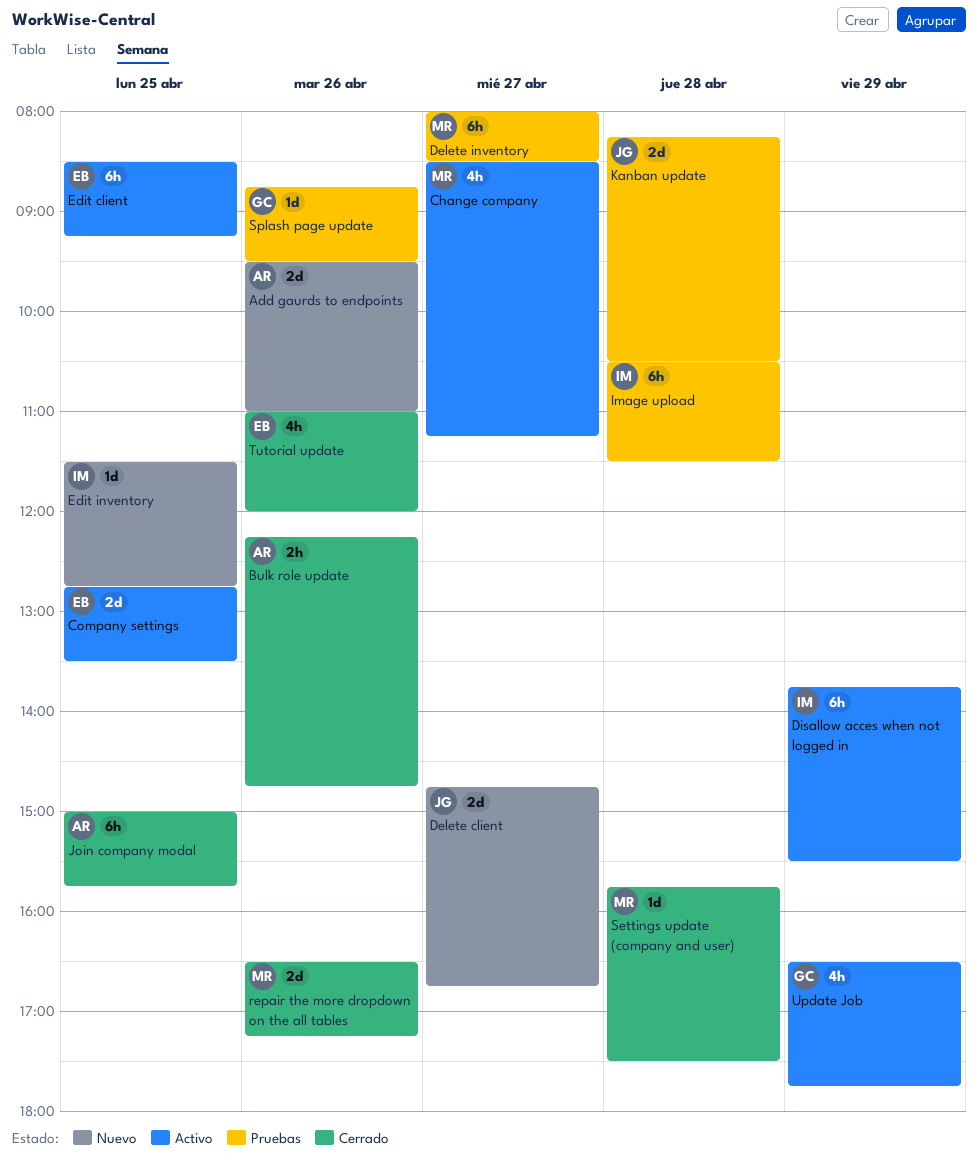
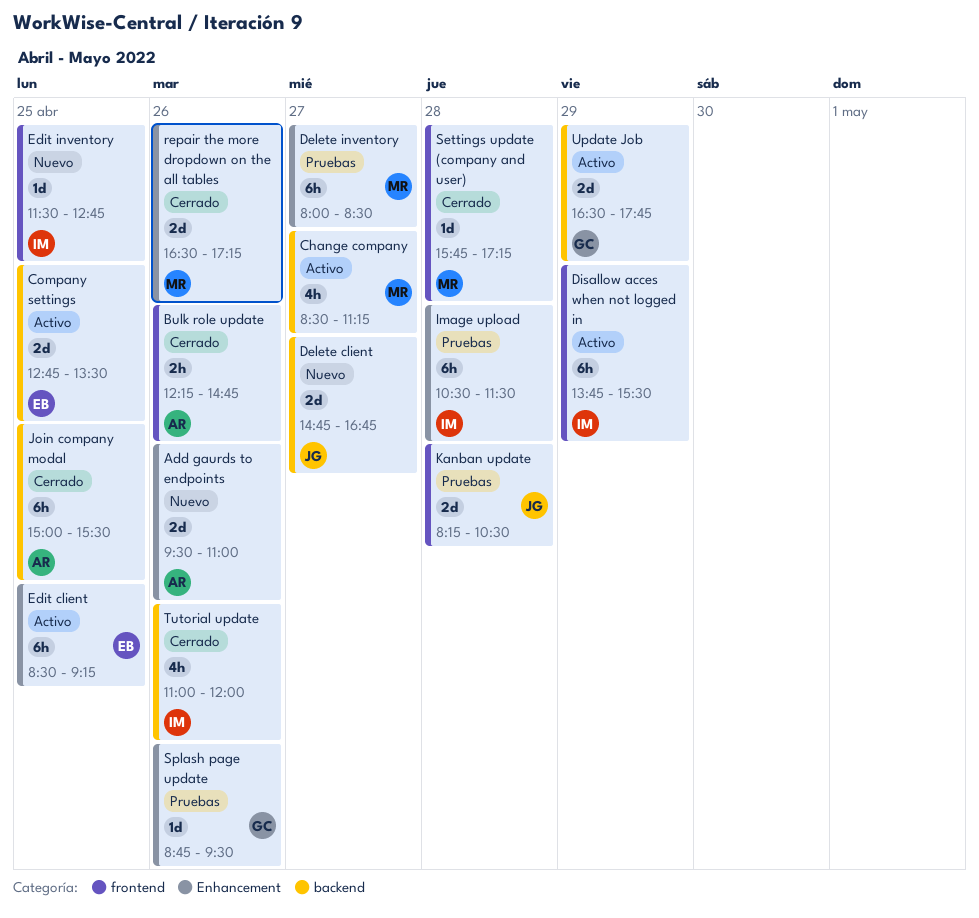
Join company modal, ends: 15:45 -> 15:30
Settings update (company and user), ends: 17:30 -> 17:15
Tutorial update, owner: EB -> IM
Update Job, estimate: 4h -> 2d

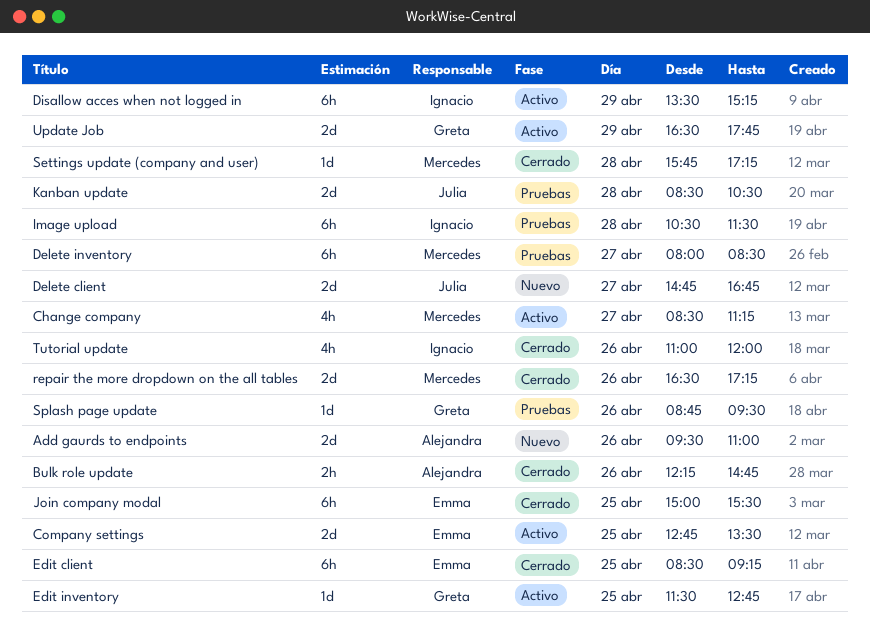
Disallow acces when not logged in, begins: 13:45 -> 13:30
Disallow acces when not logged in, ends: 15:30 -> 15:15
Edit client, status: Activo -> Cerrado
Edit inventory, status: Nuevo -> Activo
Edit inventory, owner: Ignacio -> Greta
Join company modal, owner: Alejandra -> Emma
Kanban update, begins: 08:15 -> 08:30

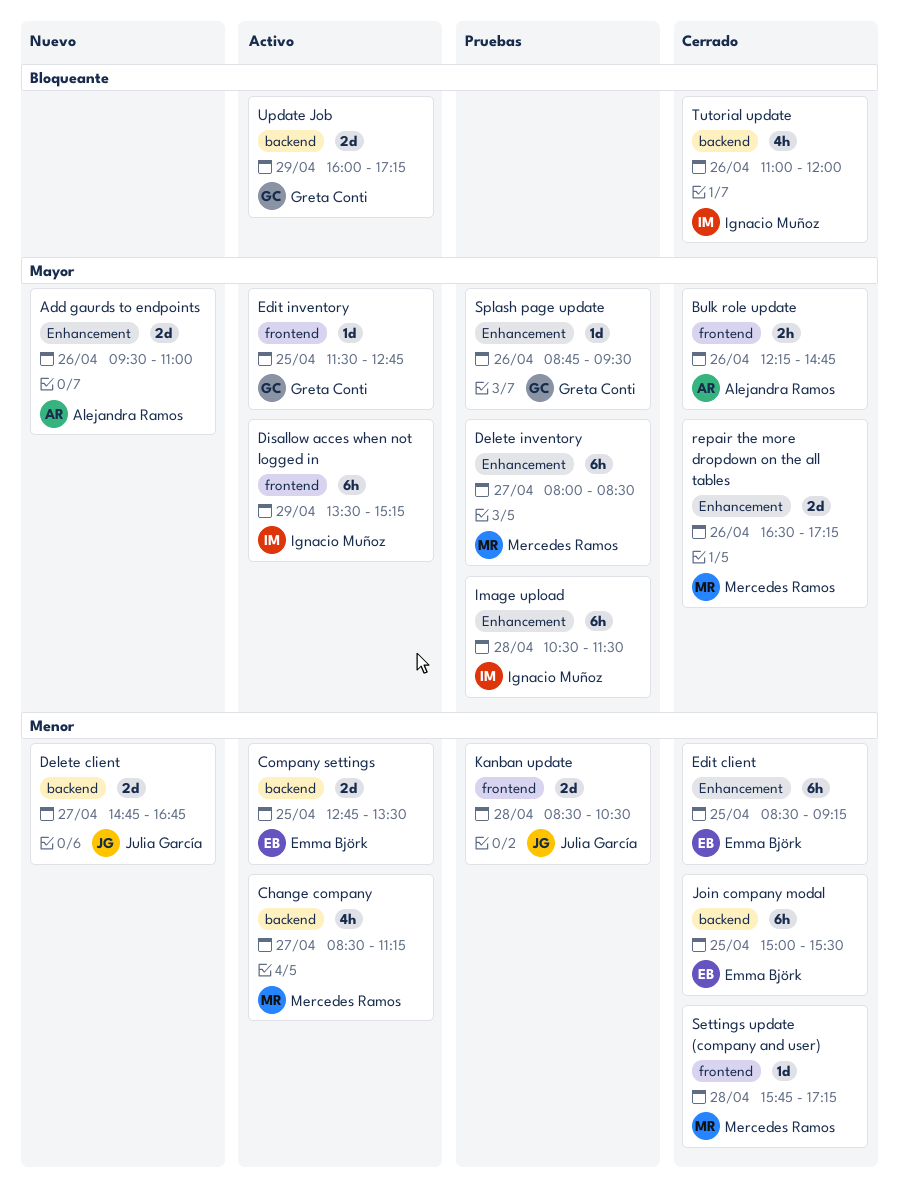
Update Job, begins: 16:30 -> 16:00
Update Job, ends: 17:45 -> 17:15

